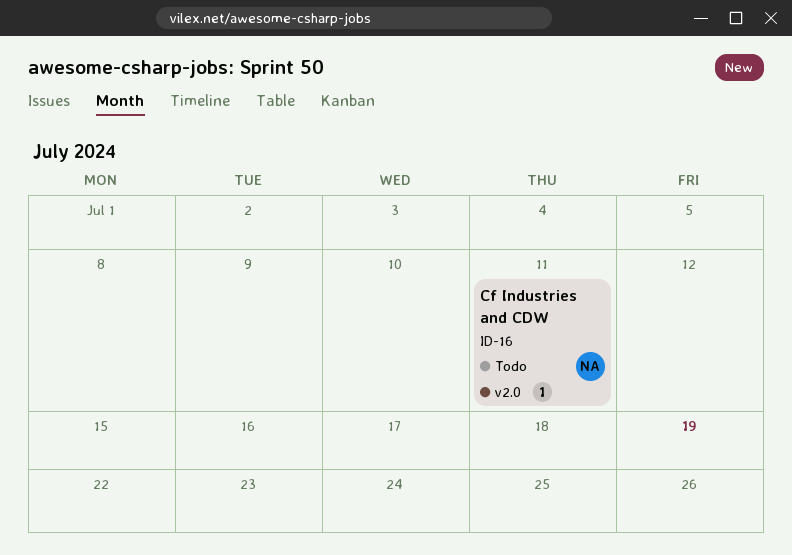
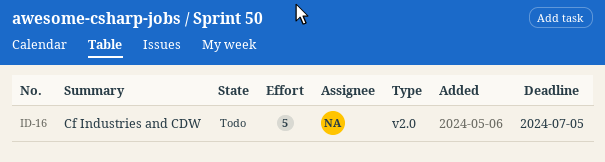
ID-16, estimate: 1 -> 5
ID-16, due: Jul 11 -> Jul 5

